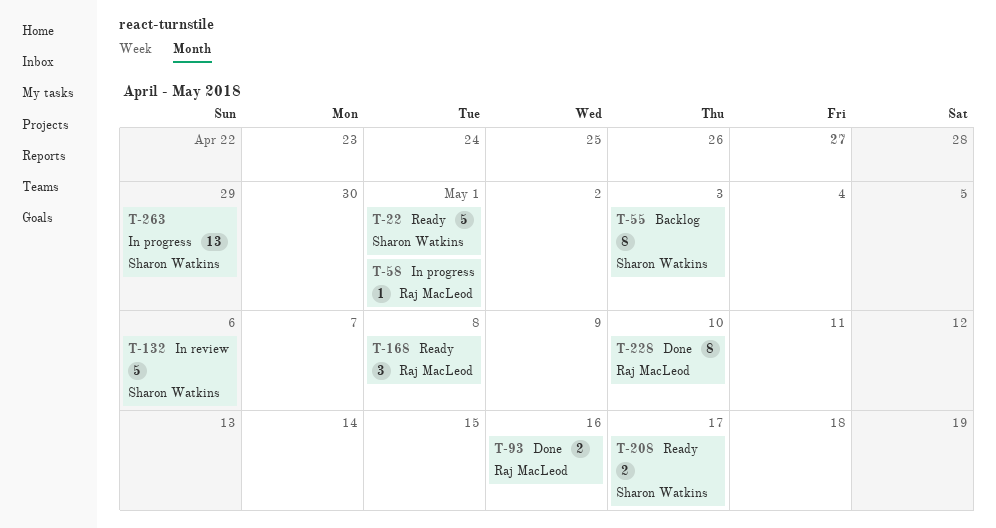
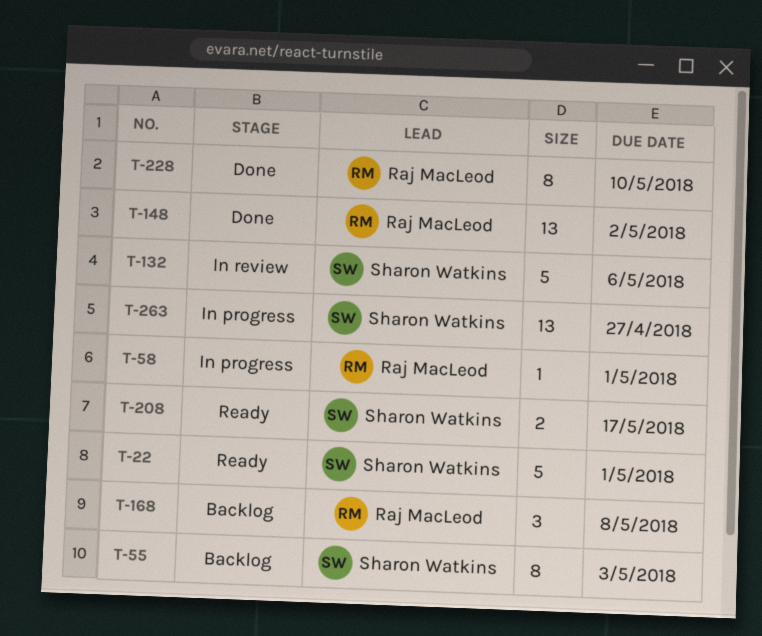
T-93: present -> none
T-148: none -> present
T-168, status: Ready -> Backlog
T-263, due: Apr 29 -> Apr 27

